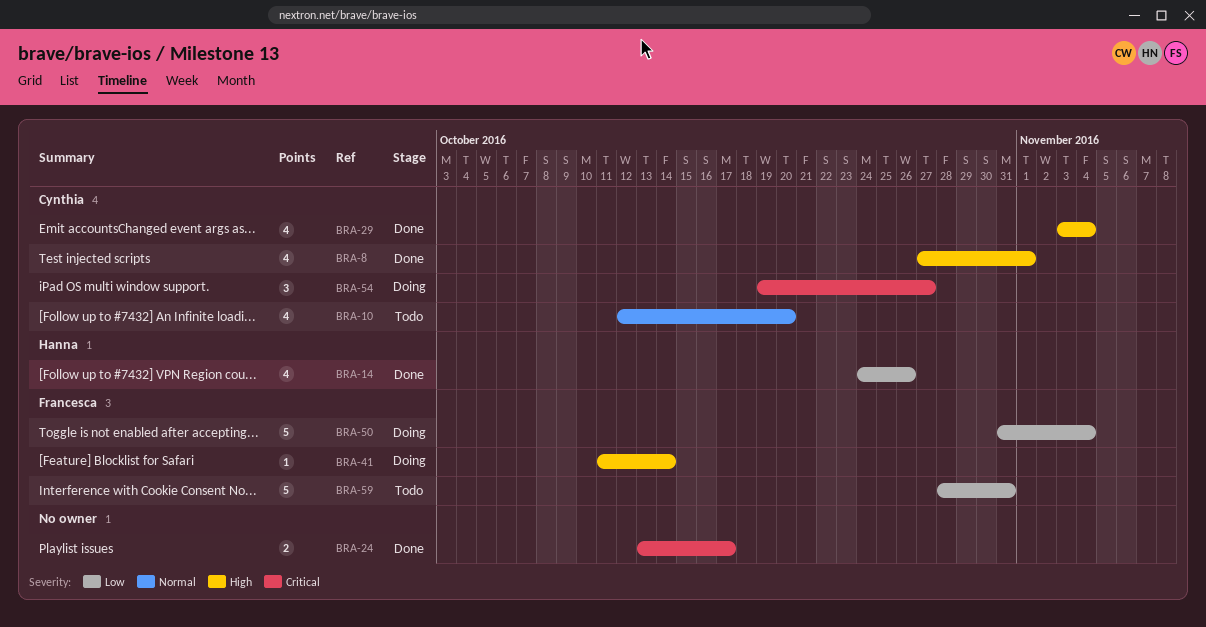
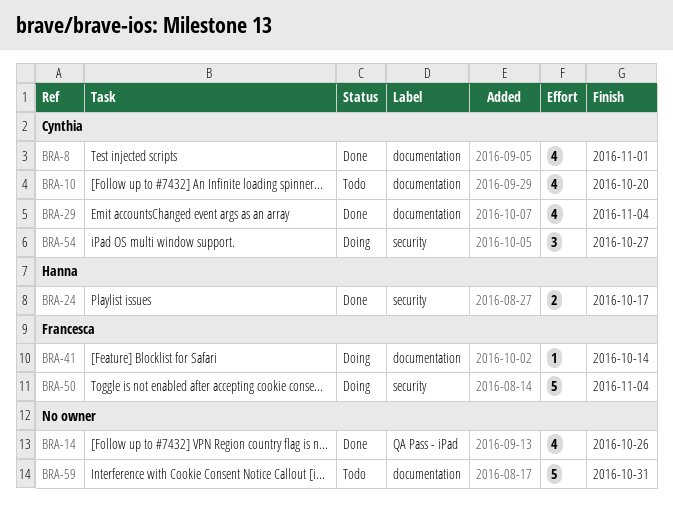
BRA-14, owner: Hanna -> none
BRA-24, owner: none -> Hanna
BRA-59, owner: Francesca -> none

